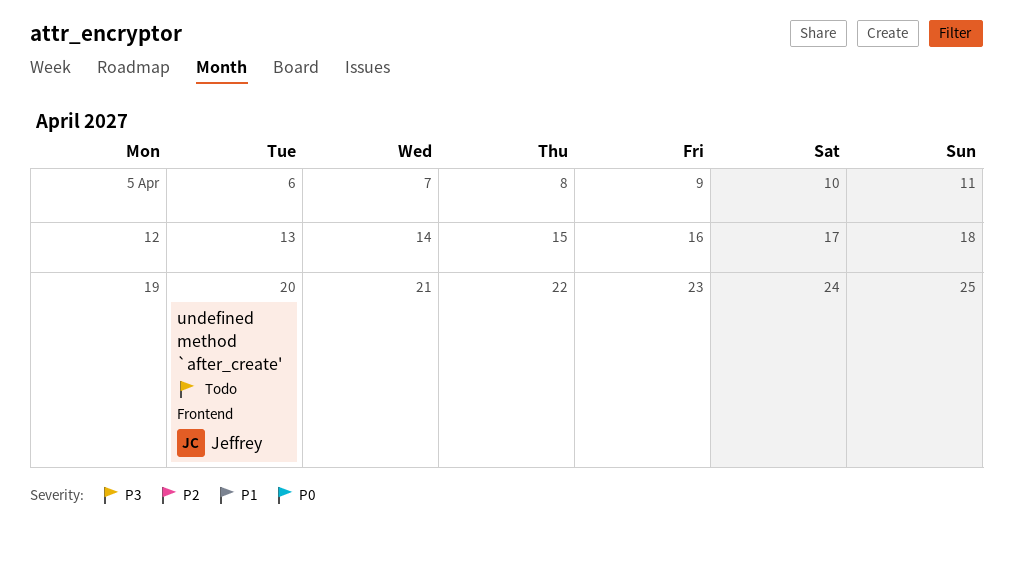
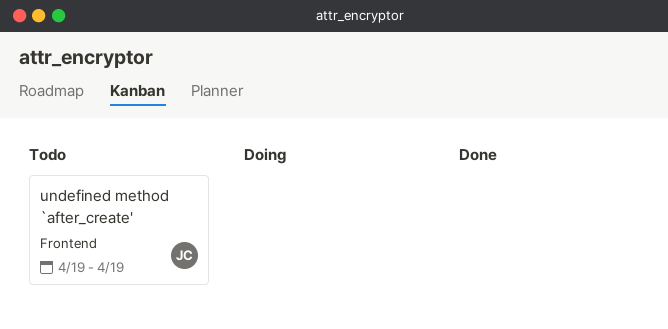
undefined method `after_create', due: Apr 20 -> Apr 19

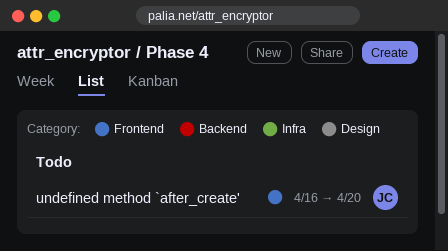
undefined method `after_create', start: Apr 19 -> Apr 16
undefined method `after_create', due: Apr 19 -> Apr 20

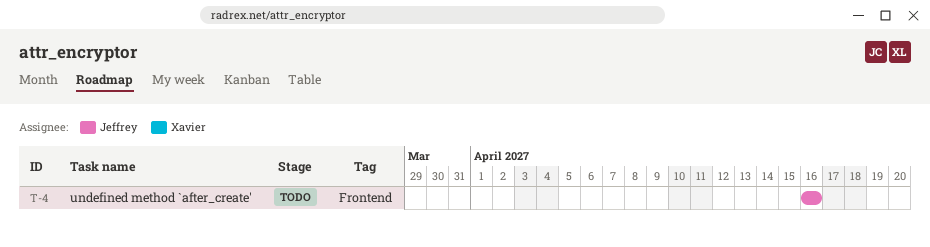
undefined method `after_create', due: Apr 20 -> Apr 16

